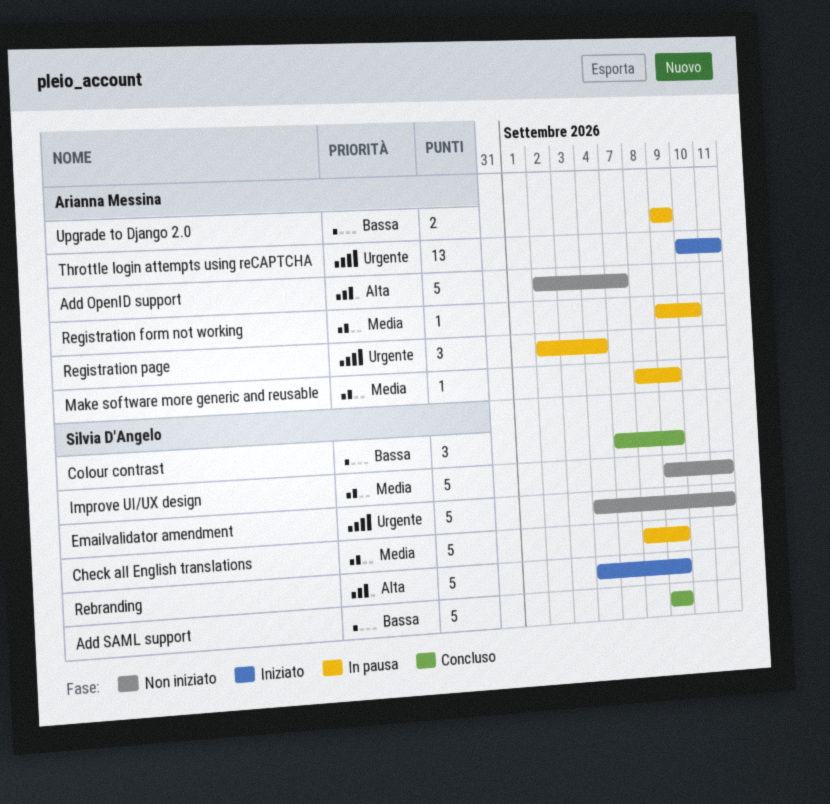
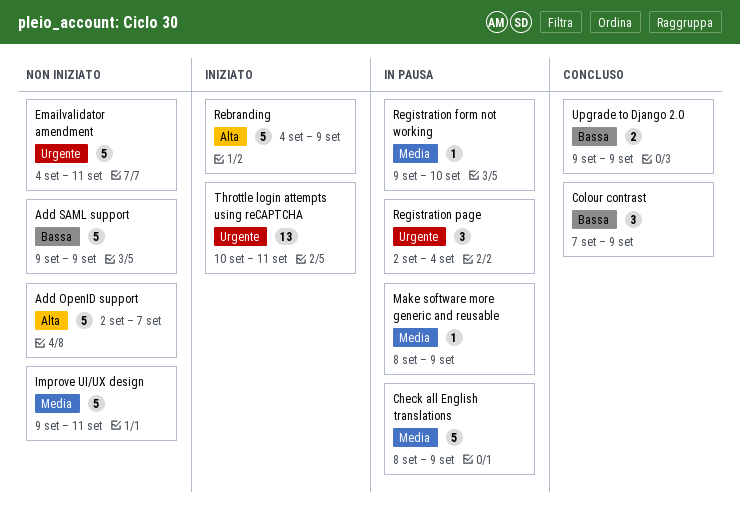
Add SAML support, status: Concluso -> Non iniziato
Upgrade to Django 2.0, status: In pausa -> Concluso

